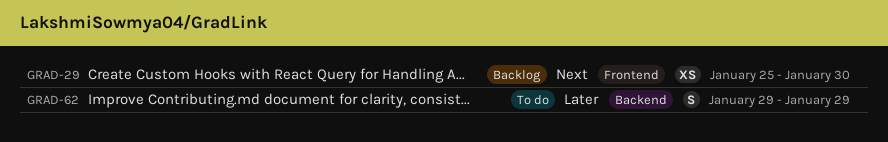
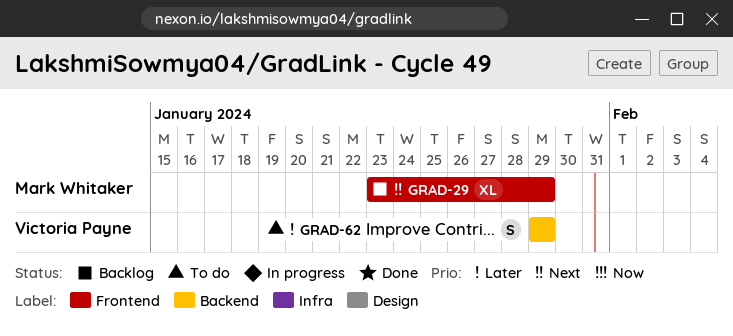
GRAD-29, estimate: XS -> XL
GRAD-29, start: Jan 25 -> Jan 23
GRAD-29, due: Jan 30 -> Jan 29

